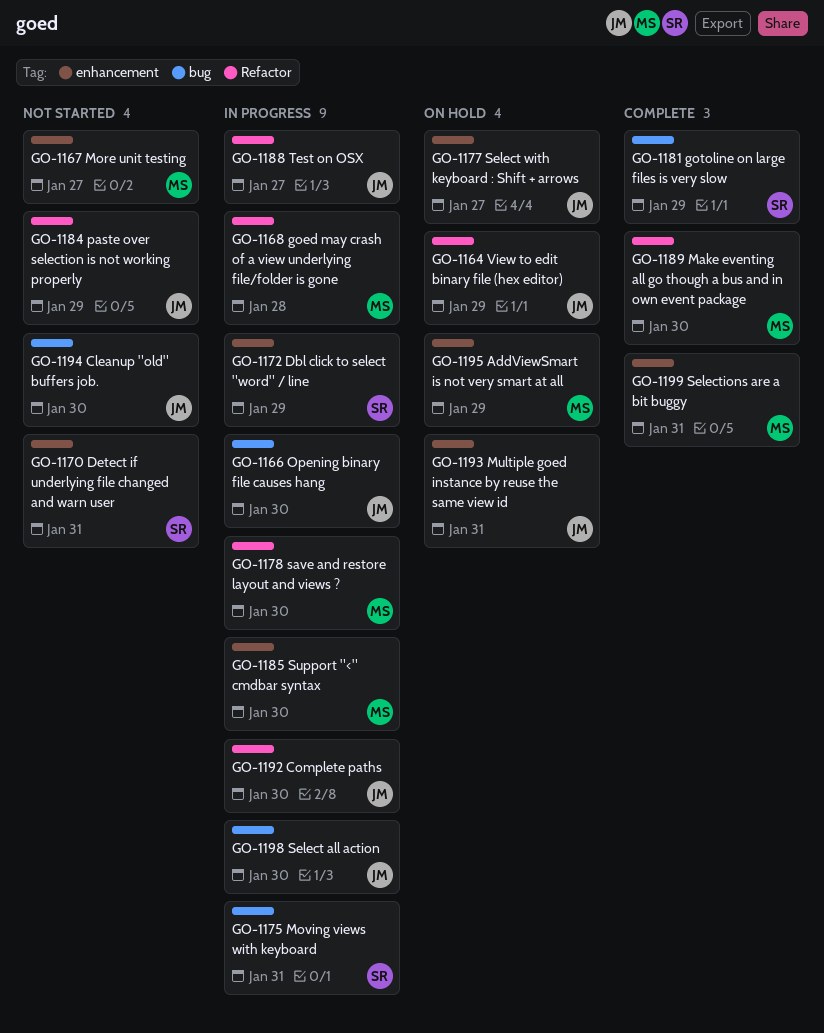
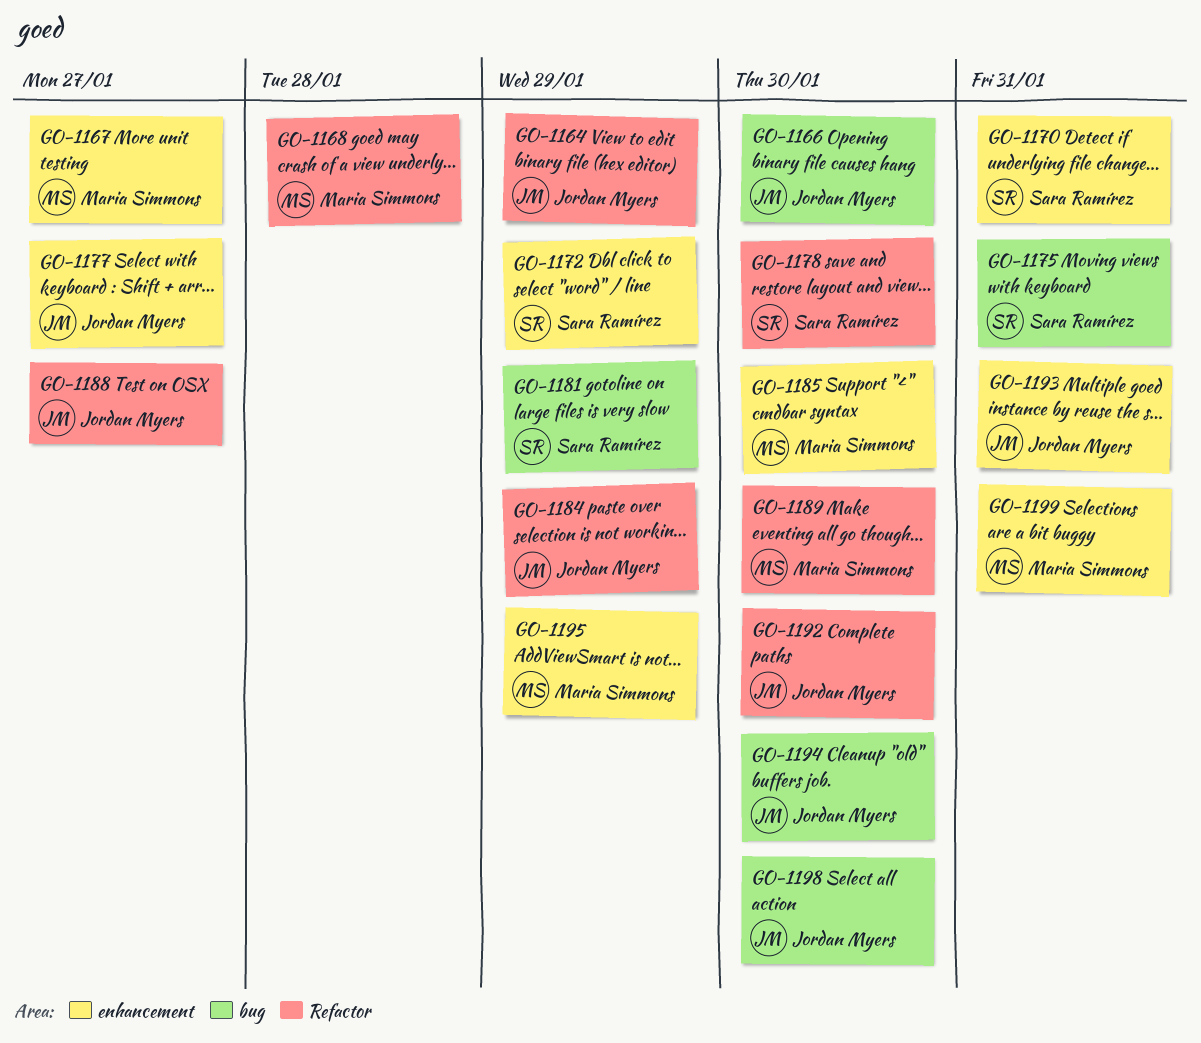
GO-1178, owner: Maria Simmons -> Sara Ramírez

